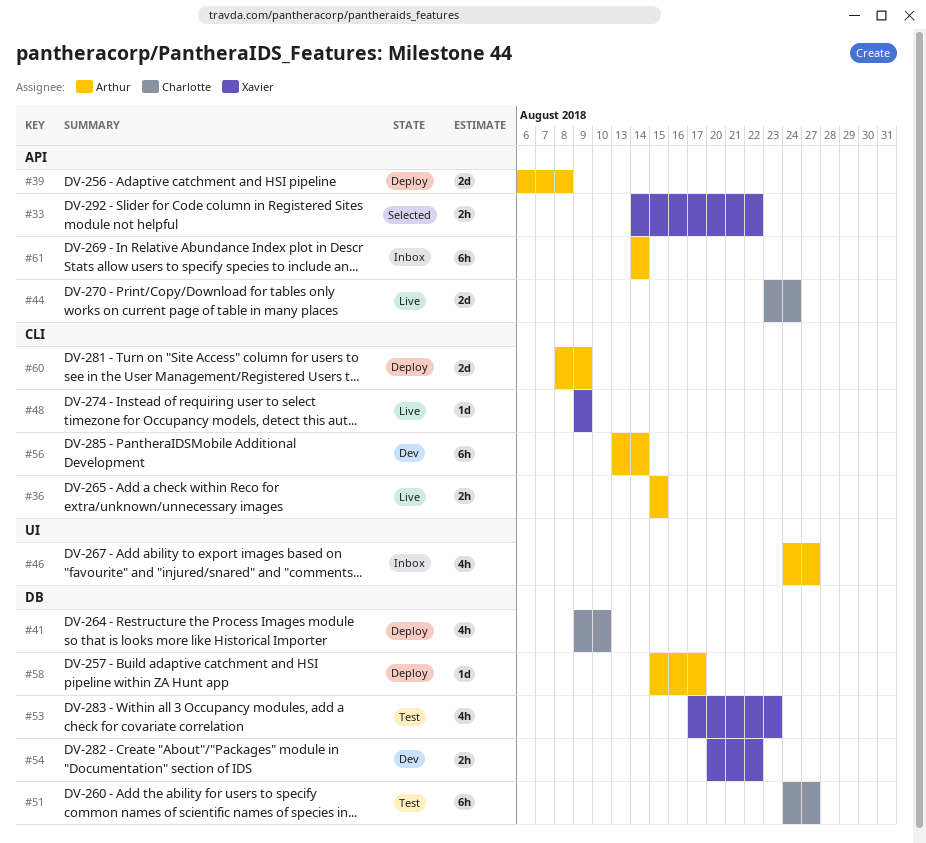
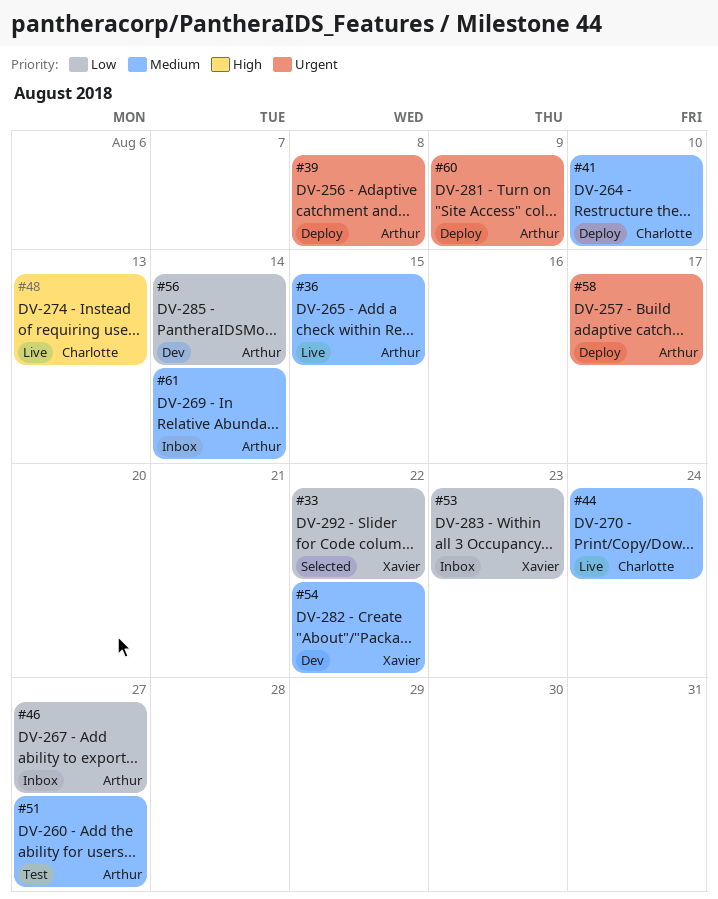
#48, owner: Xavier -> Charlotte
#48, due: Aug 9 -> Aug 13
#51, owner: Charlotte -> Arthur
#53, status: Test -> Inbox

